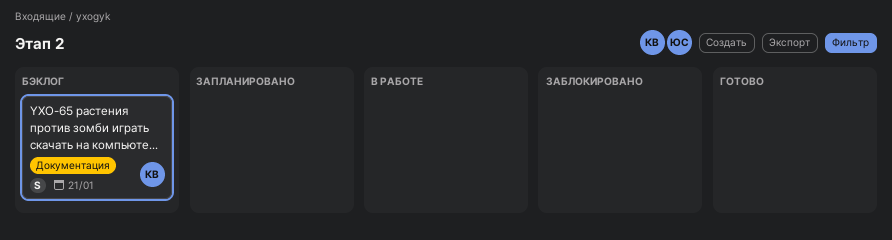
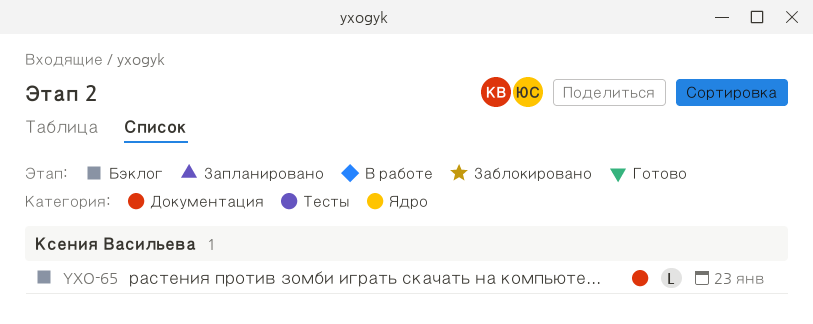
YXO-65, estimate: S -> L
YXO-65, due: Jan 21 -> Jan 23

